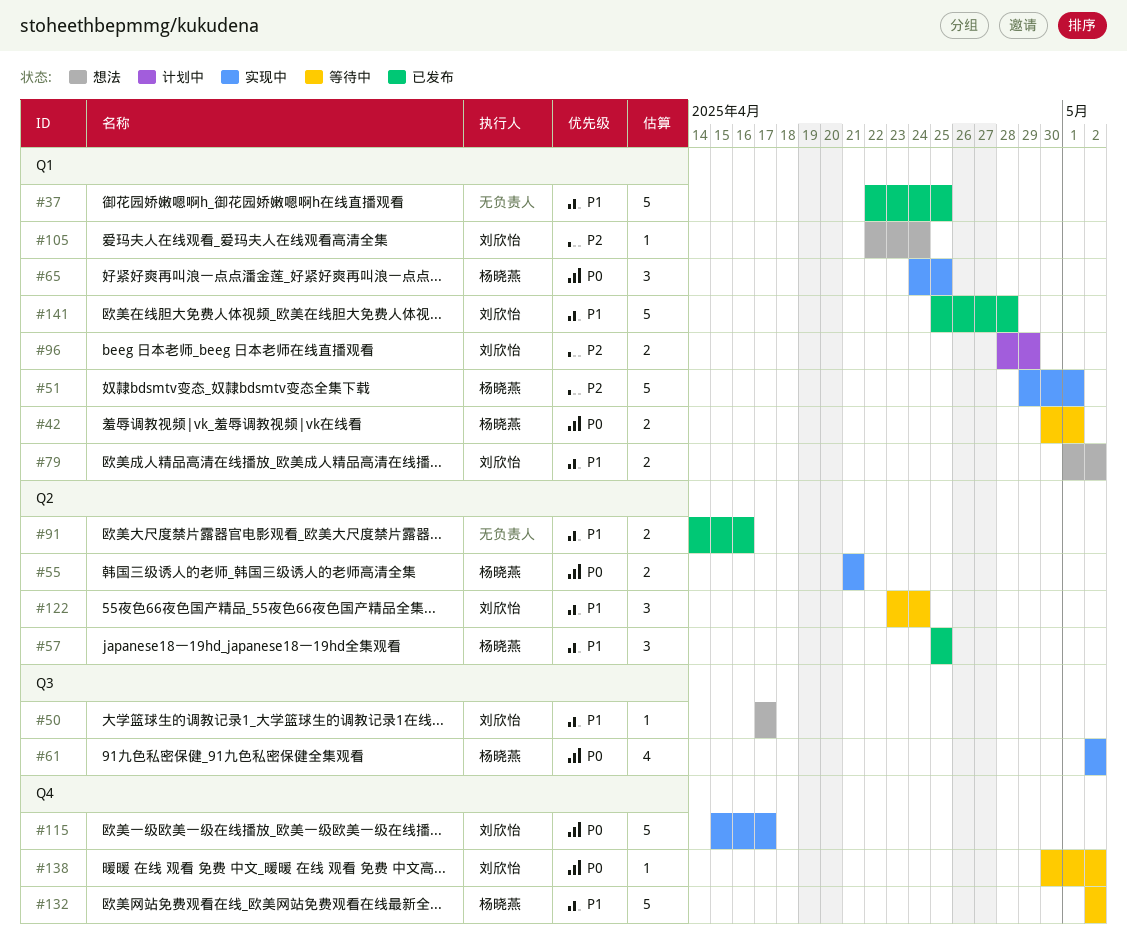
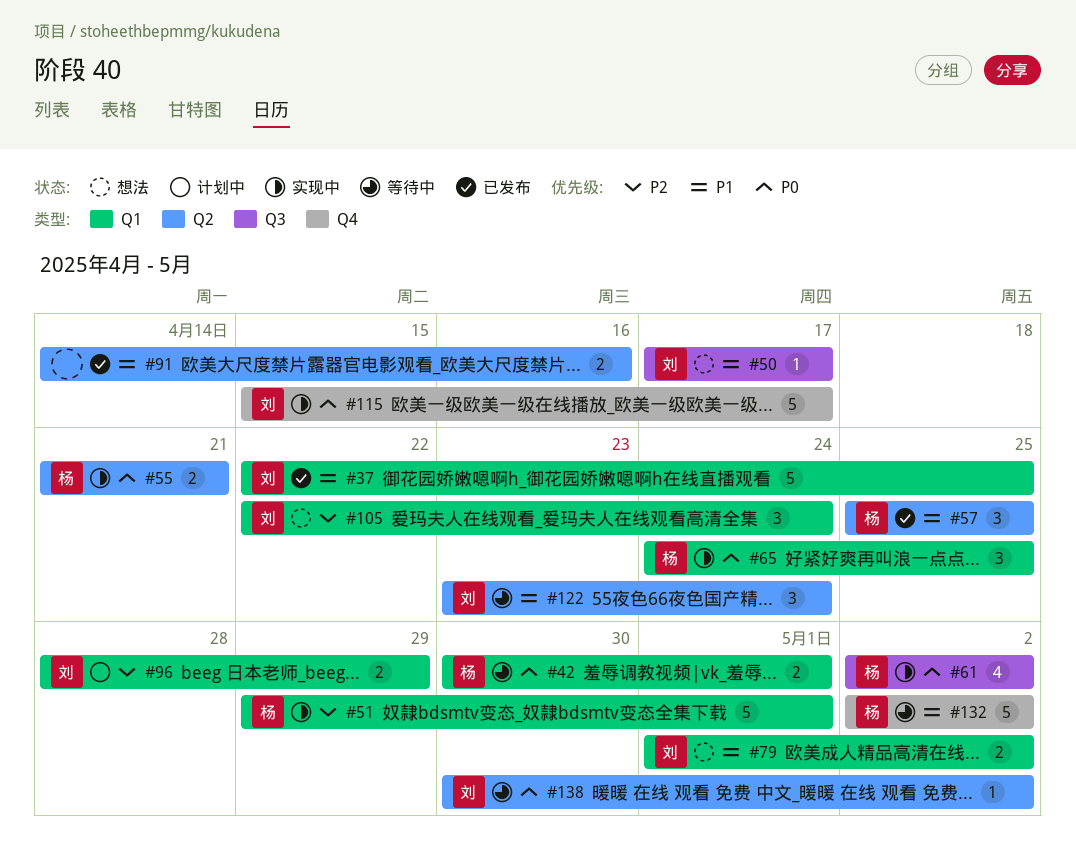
#37, owner: none -> 刘欣怡
#105, estimate: 1 -> 3
#138, label: Q4 -> Q2
#141: present -> none

